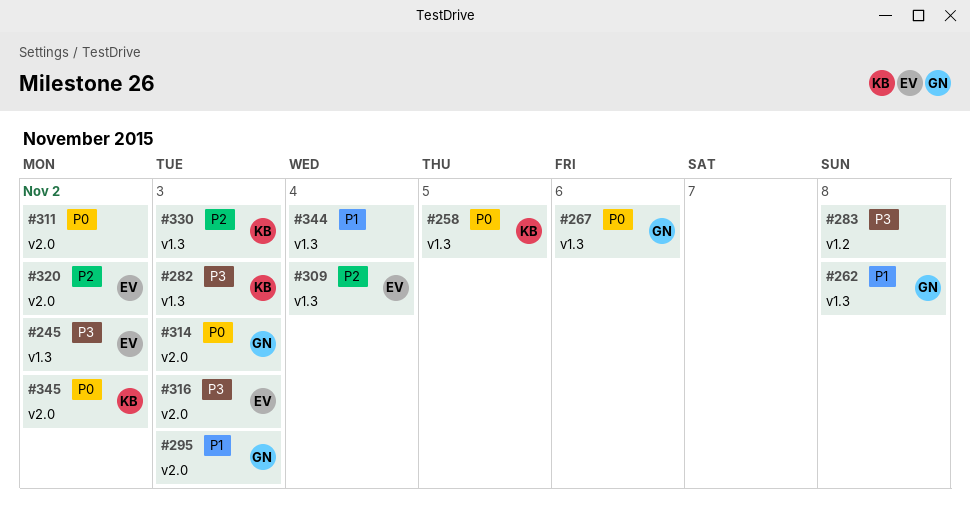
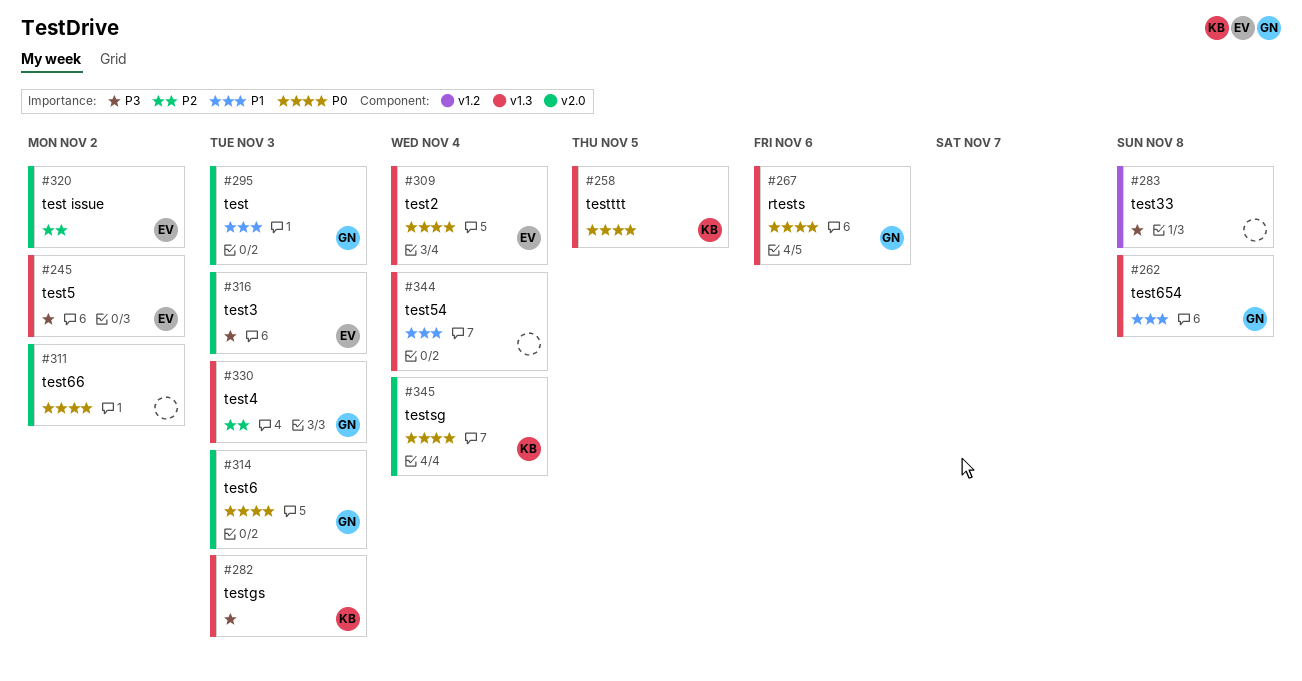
#309, priority: P2 -> P0
#330, owner: KB -> GN
#345, due: Nov 2 -> Nov 4

